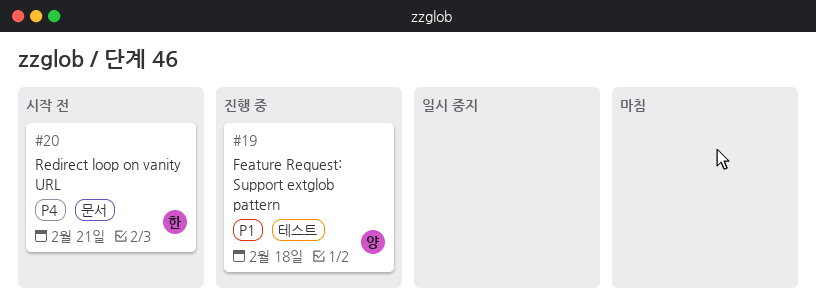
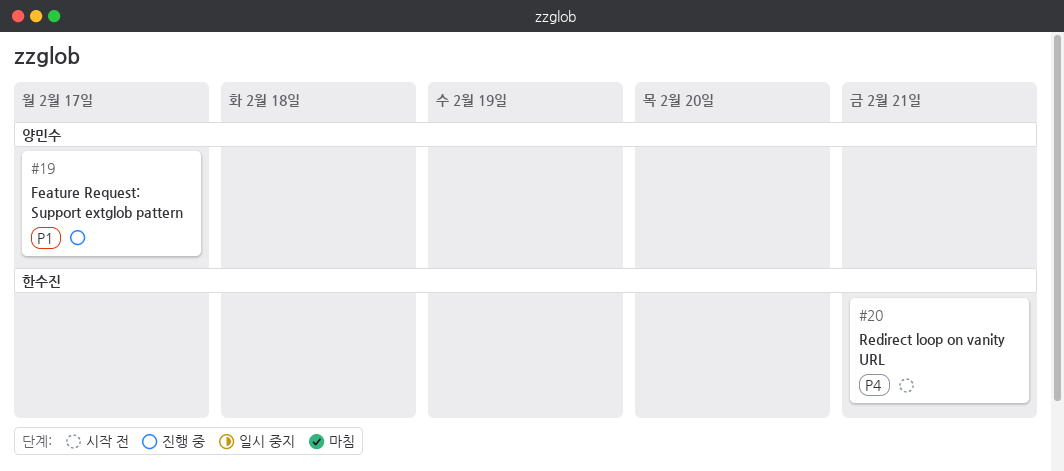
#19, due: Feb 18 -> Feb 17

